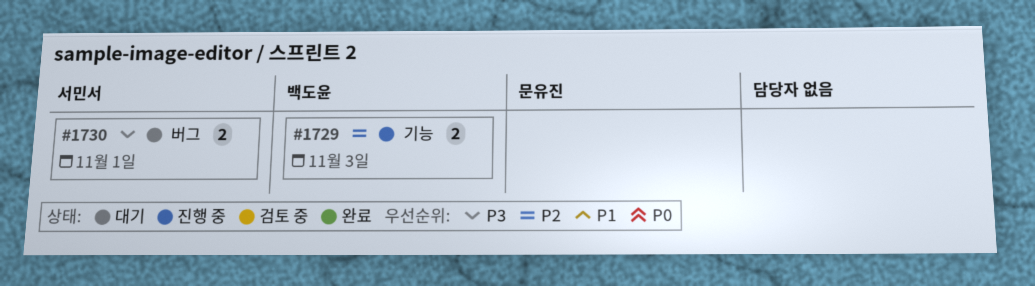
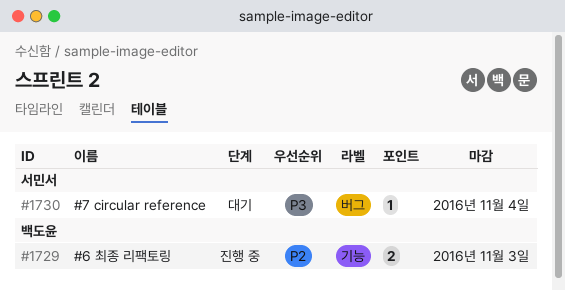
#1730, estimate: 2 -> 1
#1730, due: Nov 1 -> Nov 4

